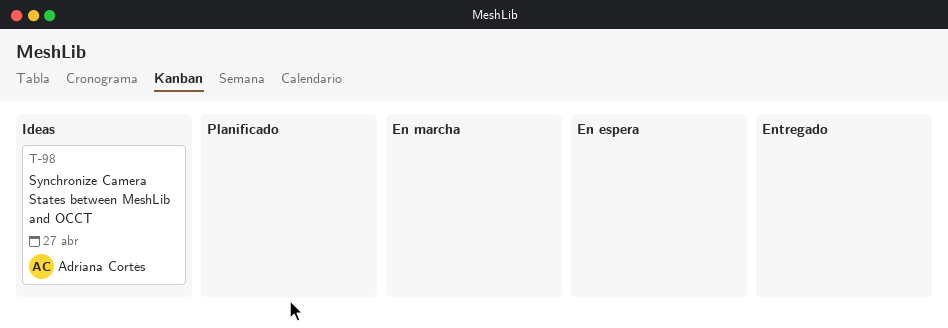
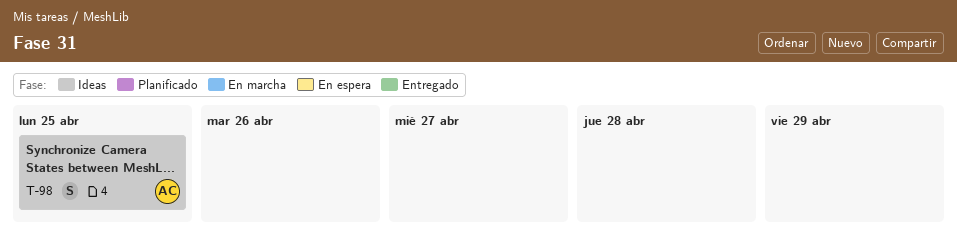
T-98, due: Apr 27 -> Apr 25

